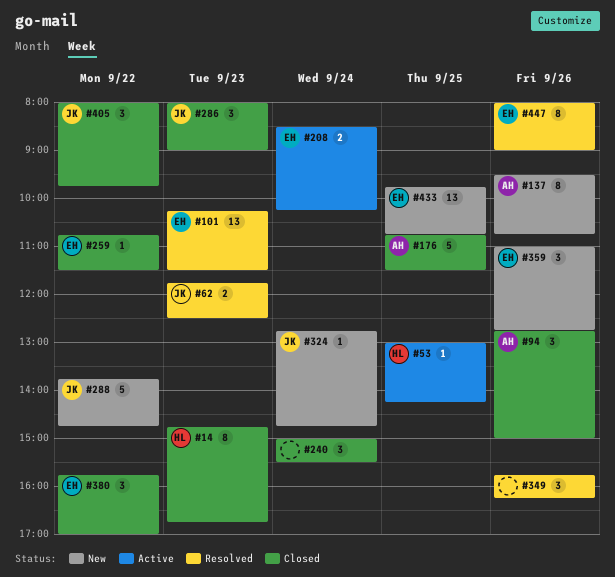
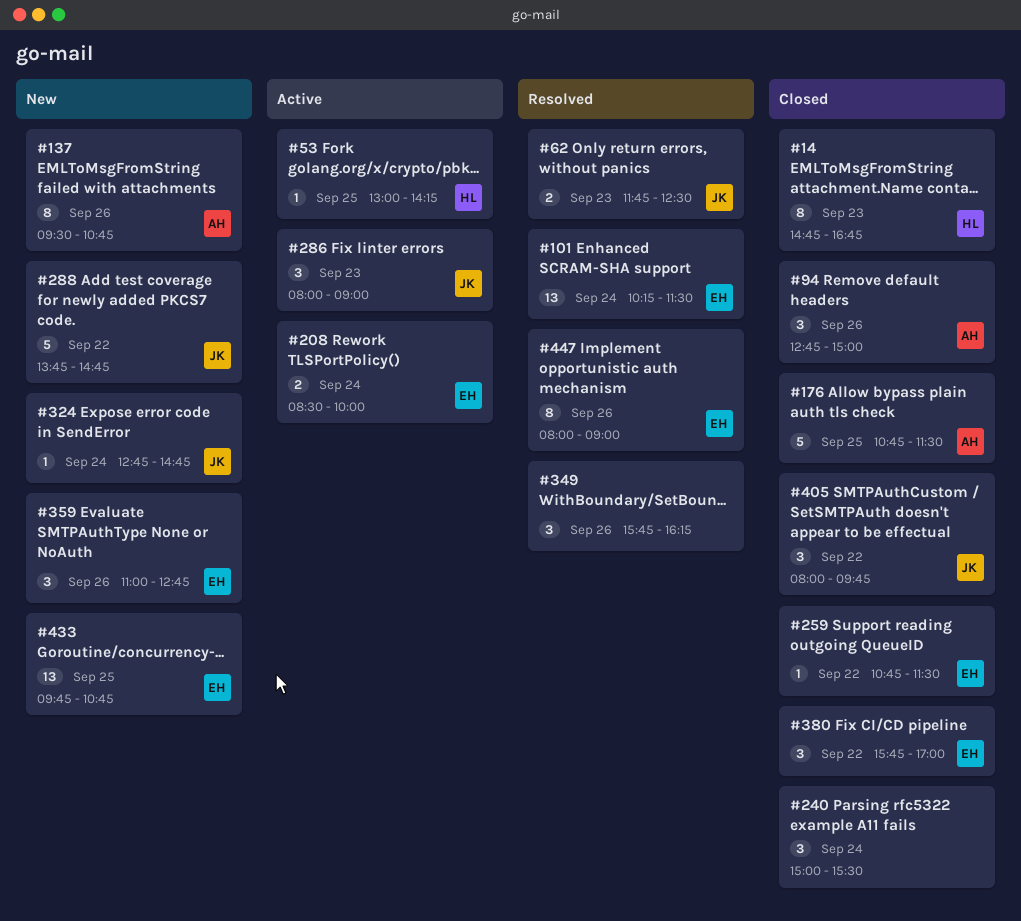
#101, day: Sep 23 -> Sep 24
#208, ends: 10:15 -> 10:00
#286, status: Closed -> Active

